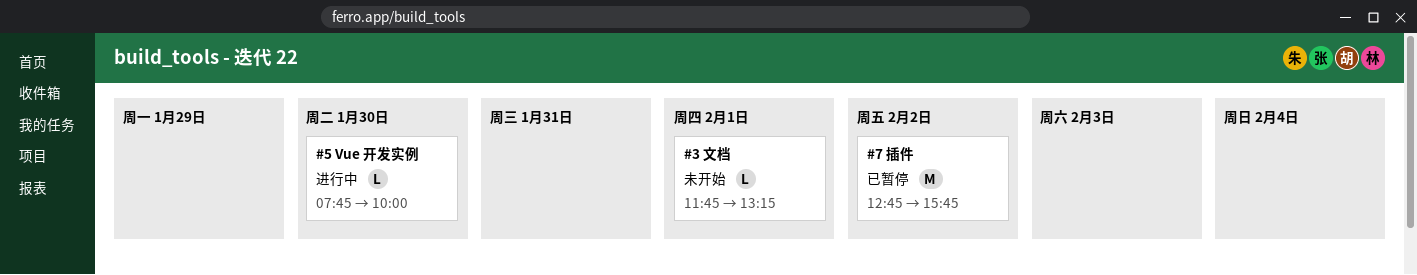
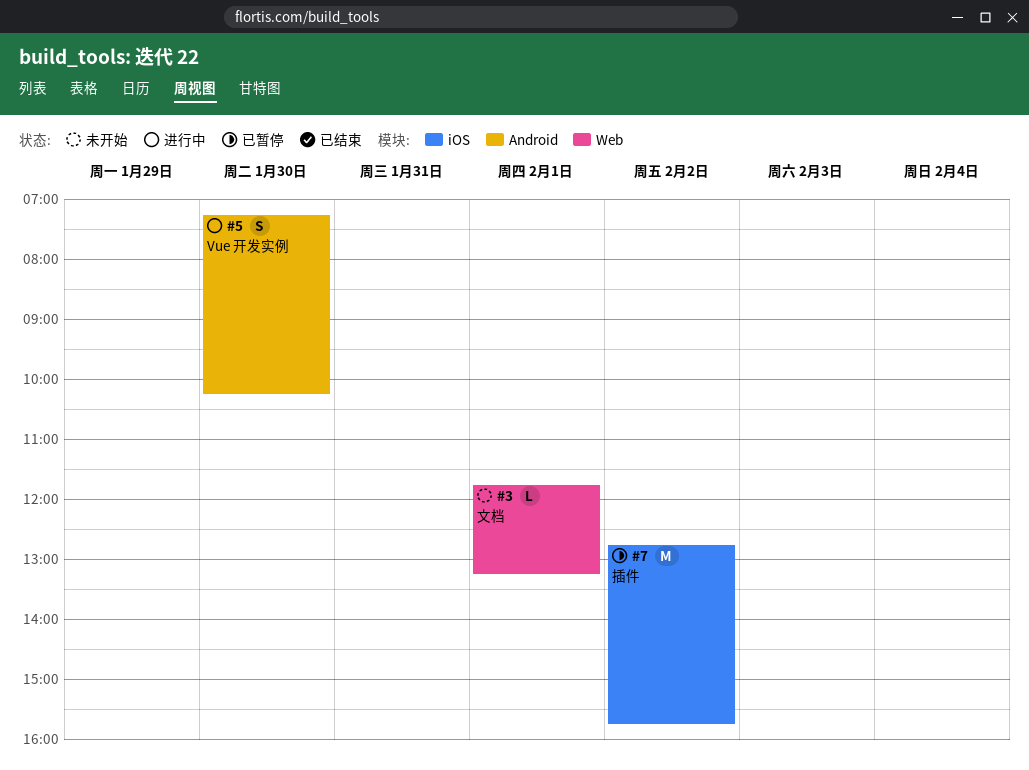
#5, estimate: L -> S
#5, begins: 07:45 -> 07:15
#5, ends: 10:00 -> 10:15

